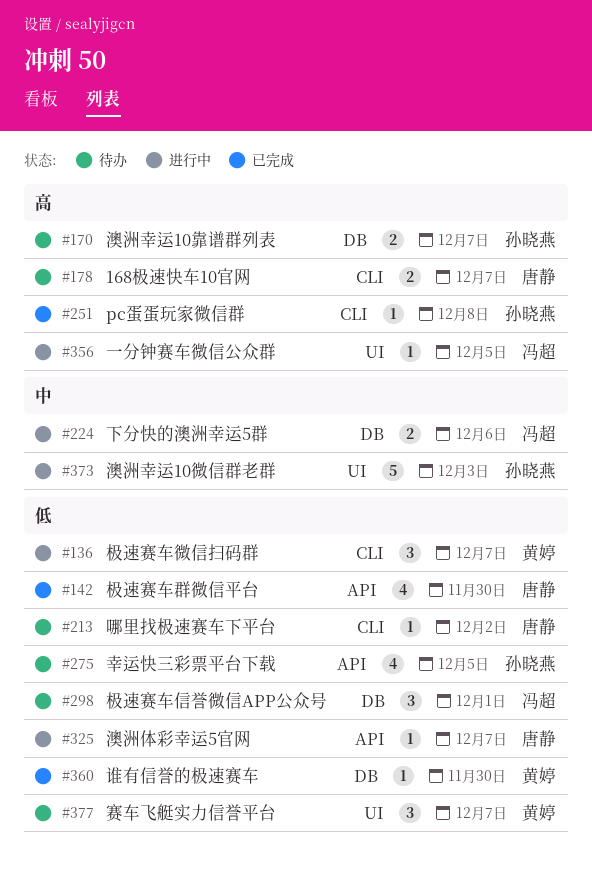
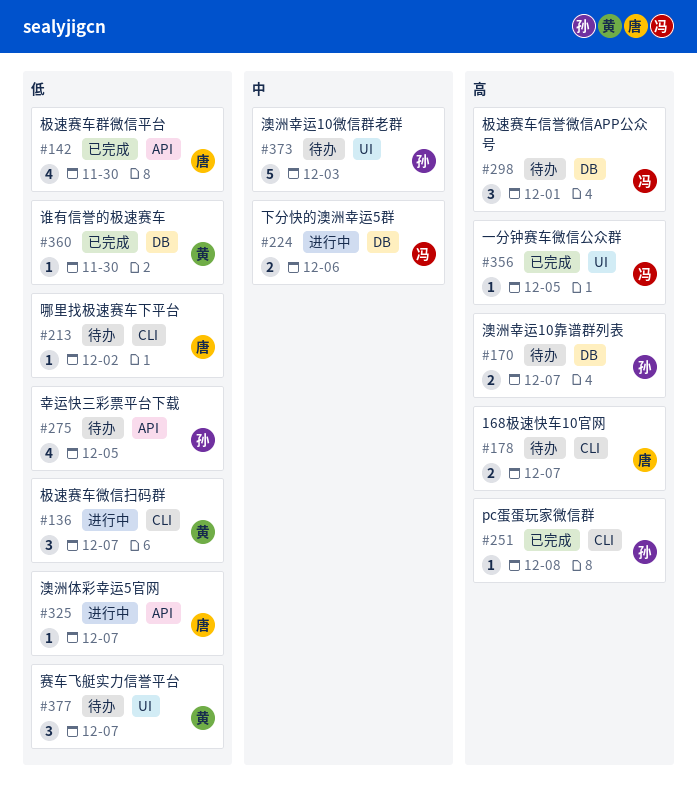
#298, priority: 低 -> 高
#356, status: 进行中 -> 已完成
#373, status: 进行中 -> 待办

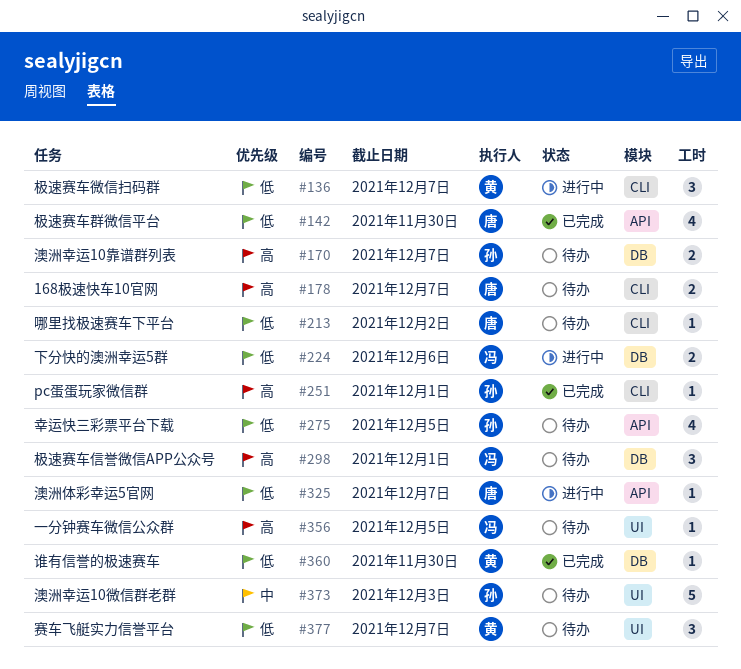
#224, priority: 中 -> 低
#251, due: Dec 8 -> Dec 1
#356, status: 已完成 -> 待办

